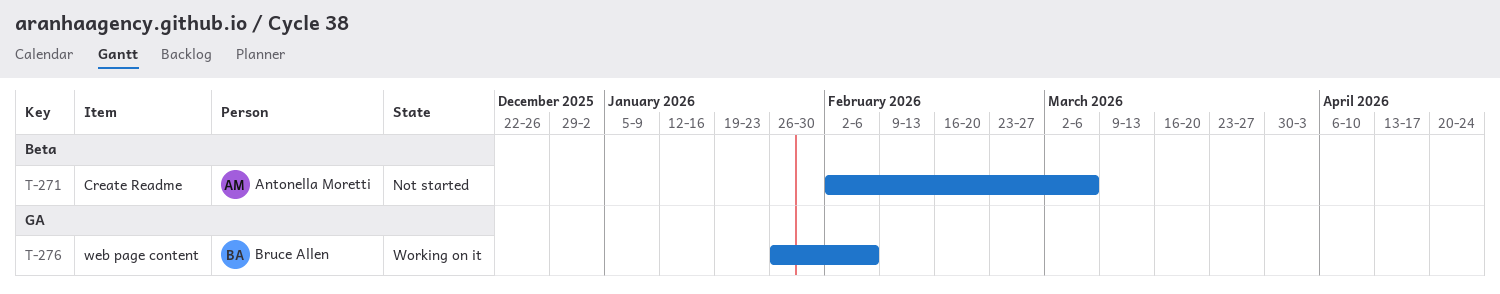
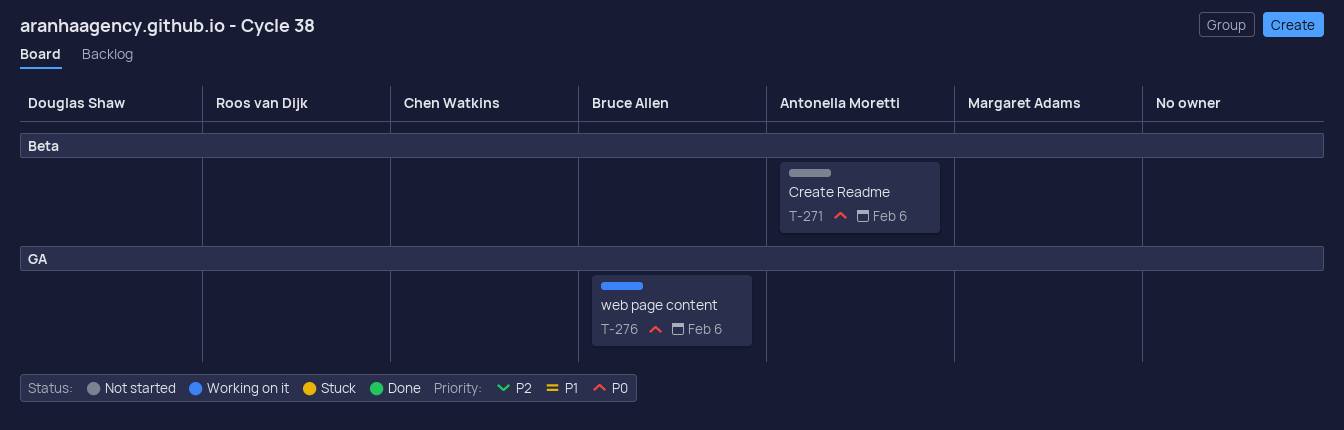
T-271, due: Mar 6 -> Feb 6

